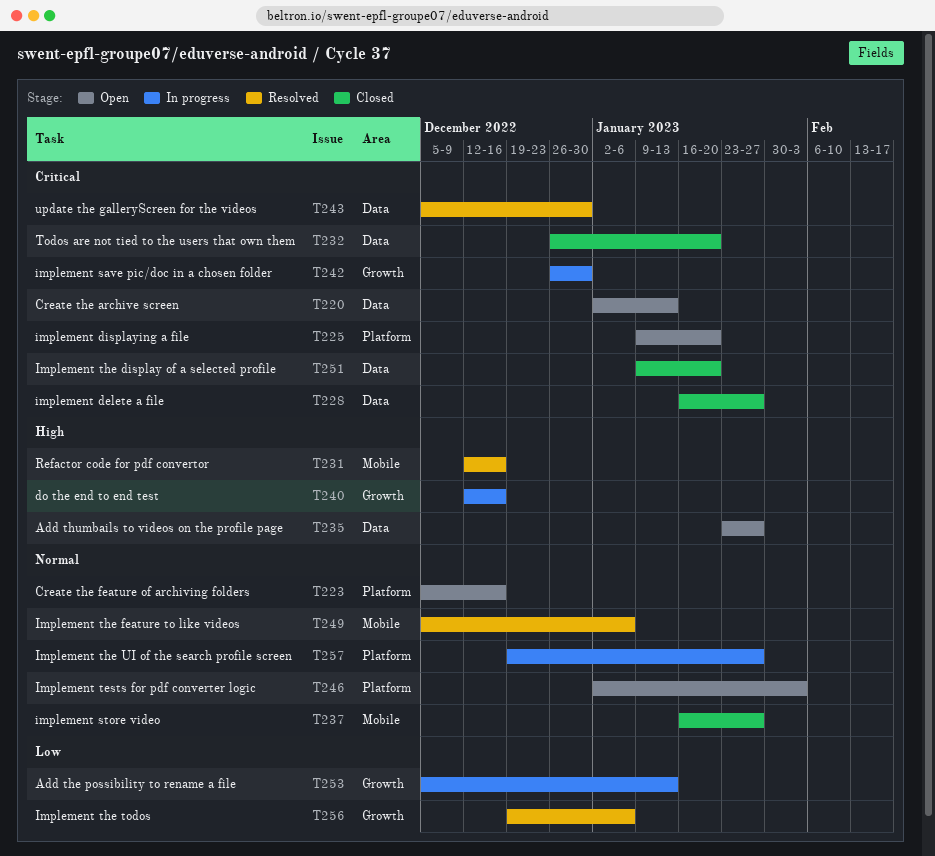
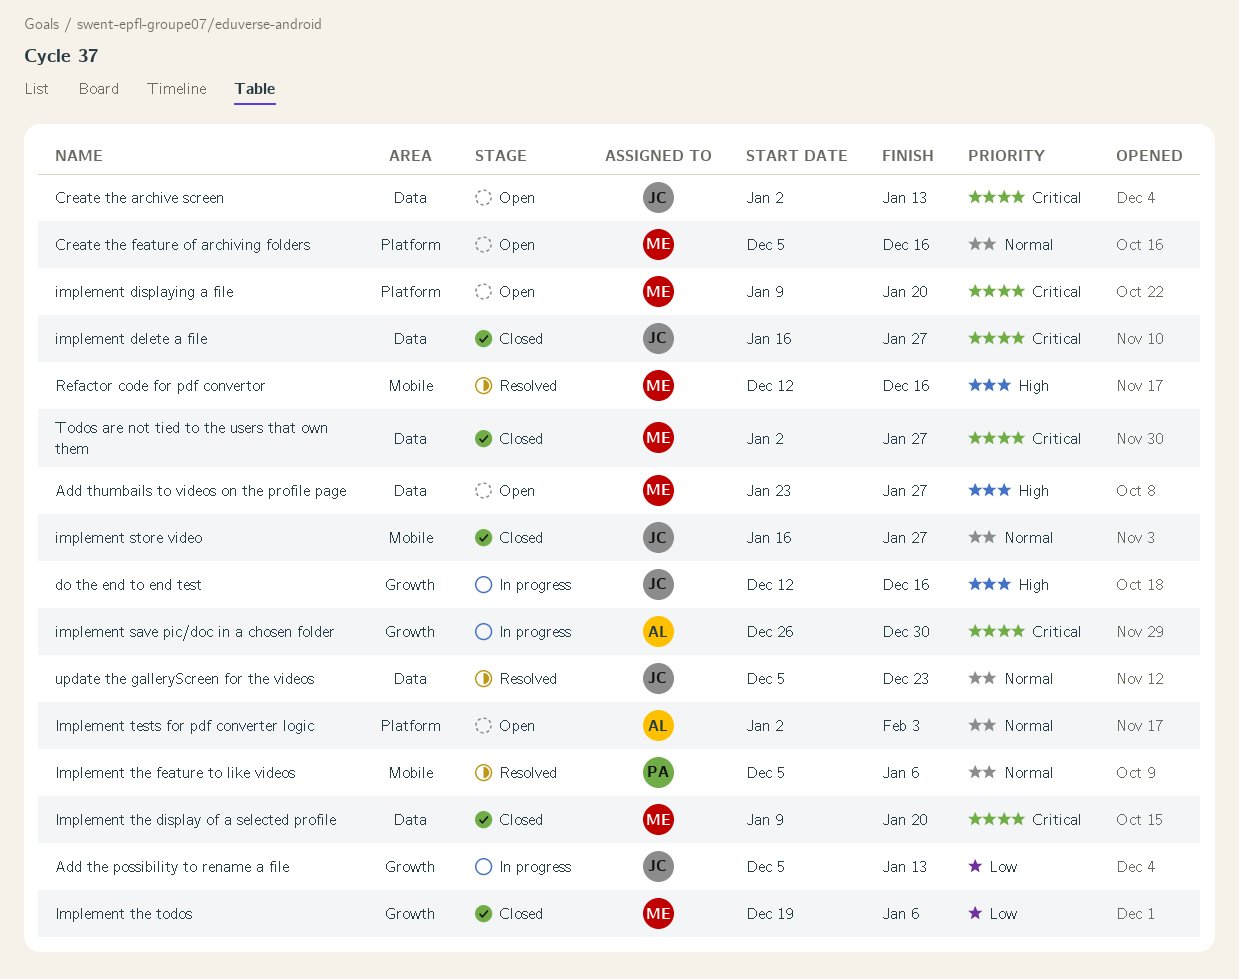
Implement the todos, status: Resolved -> Closed
Implement the UI of the search profile screen: present -> none
Todos are not tied to the users that own them, start: Dec 26 -> Jan 2
Todos are not tied to the users that own them, due: Jan 20 -> Jan 27
update the galleryScreen for the videos, priority: Critical -> Normal
update the galleryScreen for the videos, due: Dec 30 -> Dec 23

